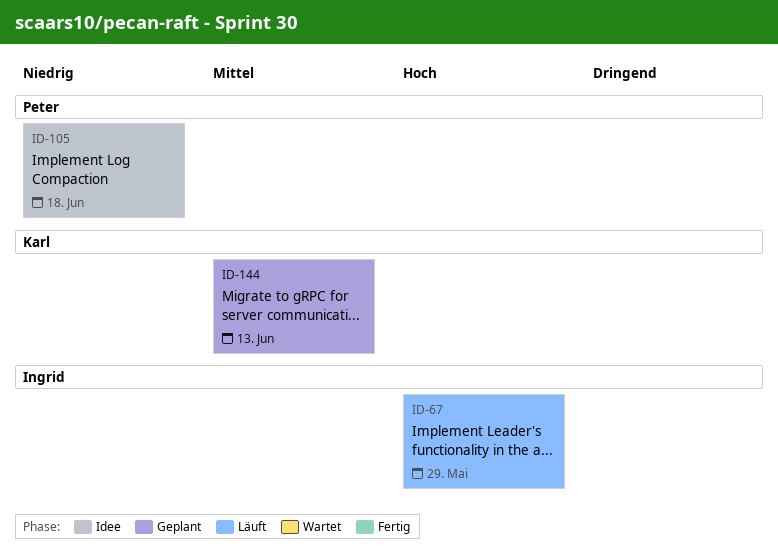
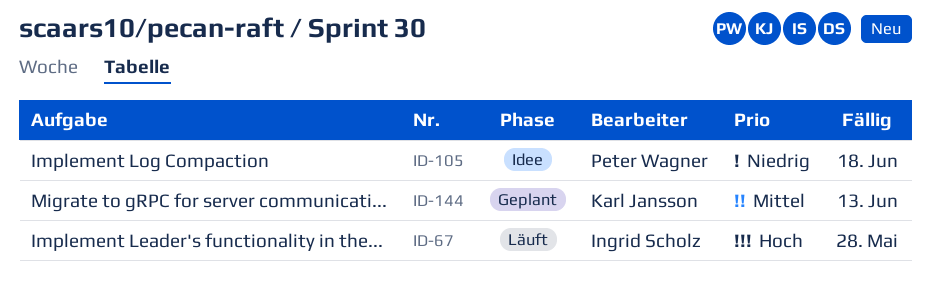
ID-67, due: May 29 -> May 28

